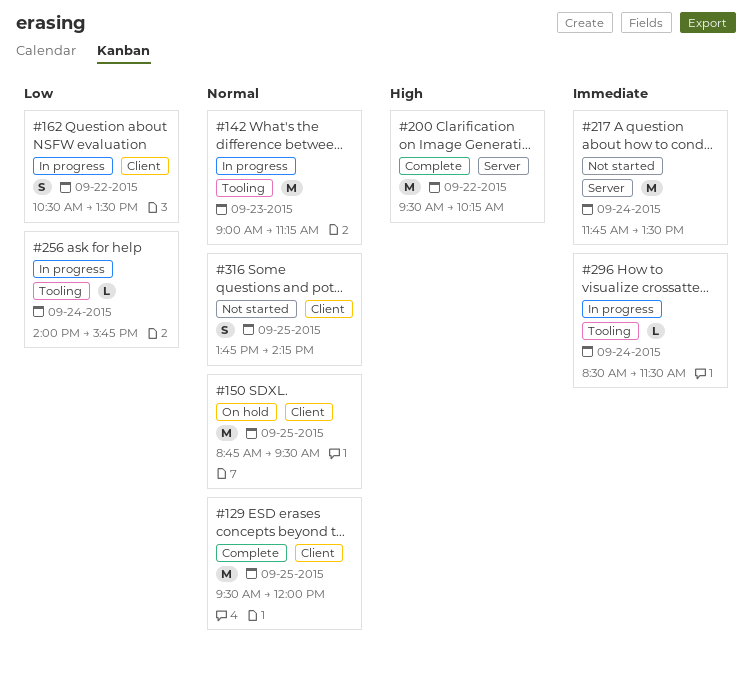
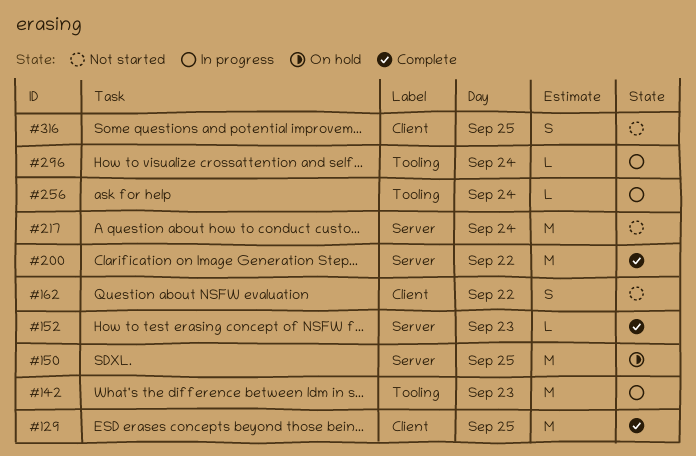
#150, label: Client -> Server
#152: none -> present
#162, status: In progress -> Not started

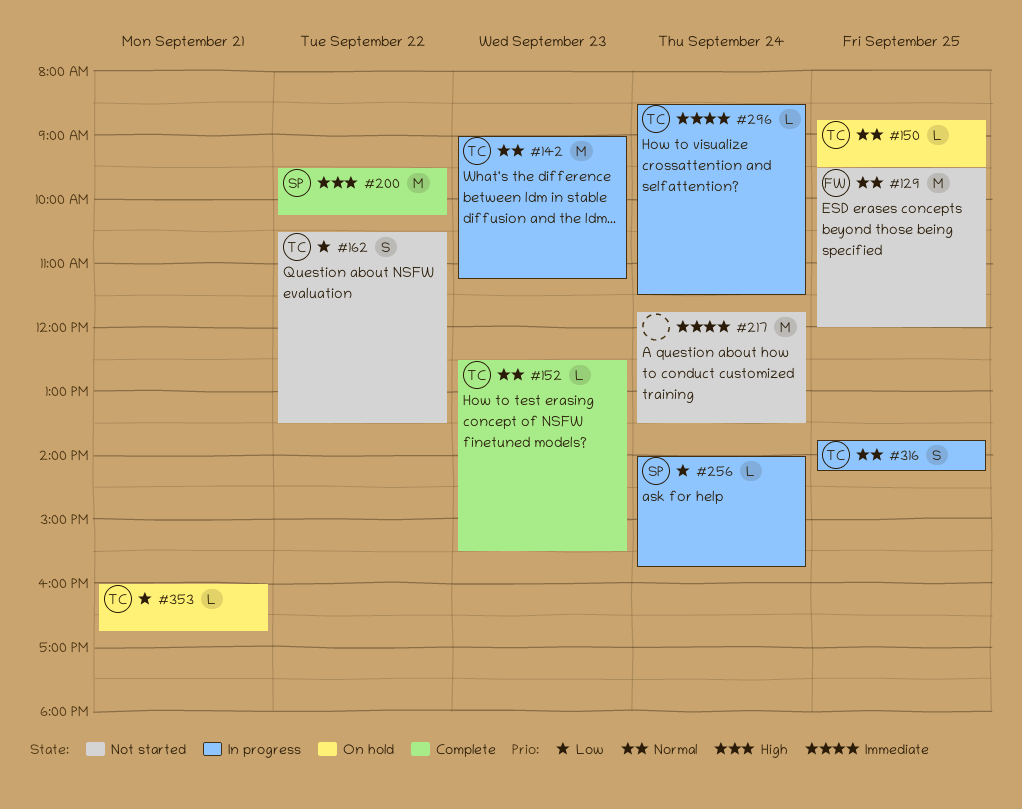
#129, status: Complete -> Not started
#150, estimate: M -> L
#316, status: Not started -> In progress
#353: none -> present

